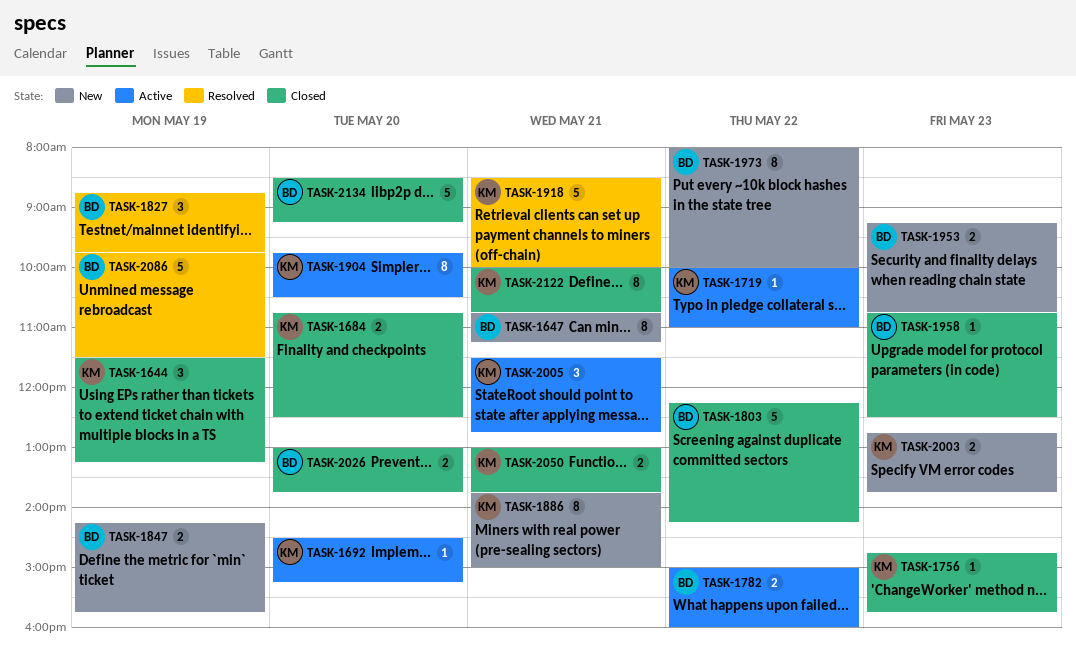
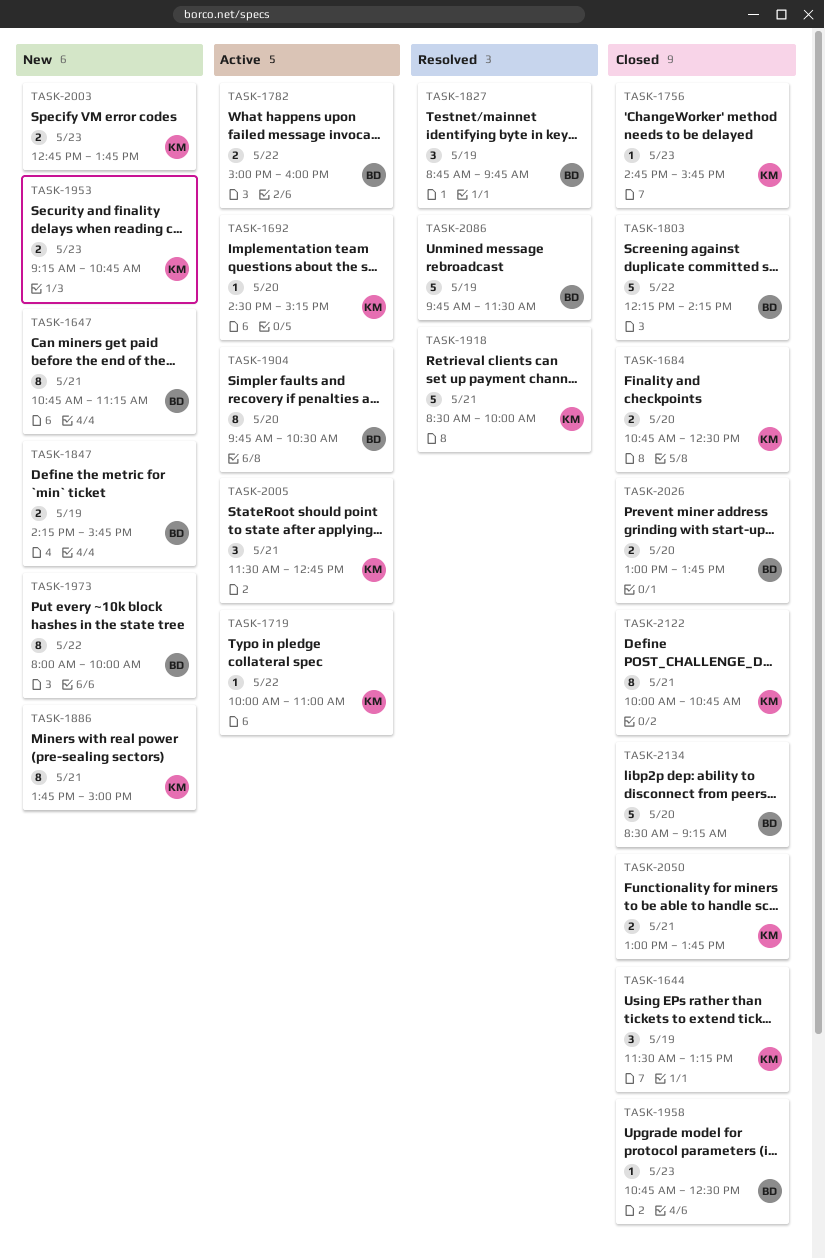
TASK-1904, owner: KM -> BD
TASK-1953, owner: BD -> KM

